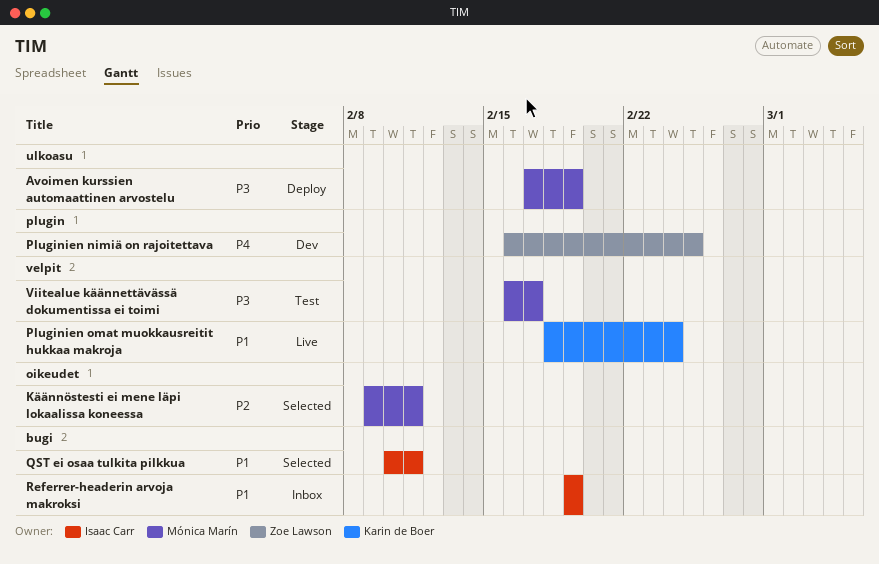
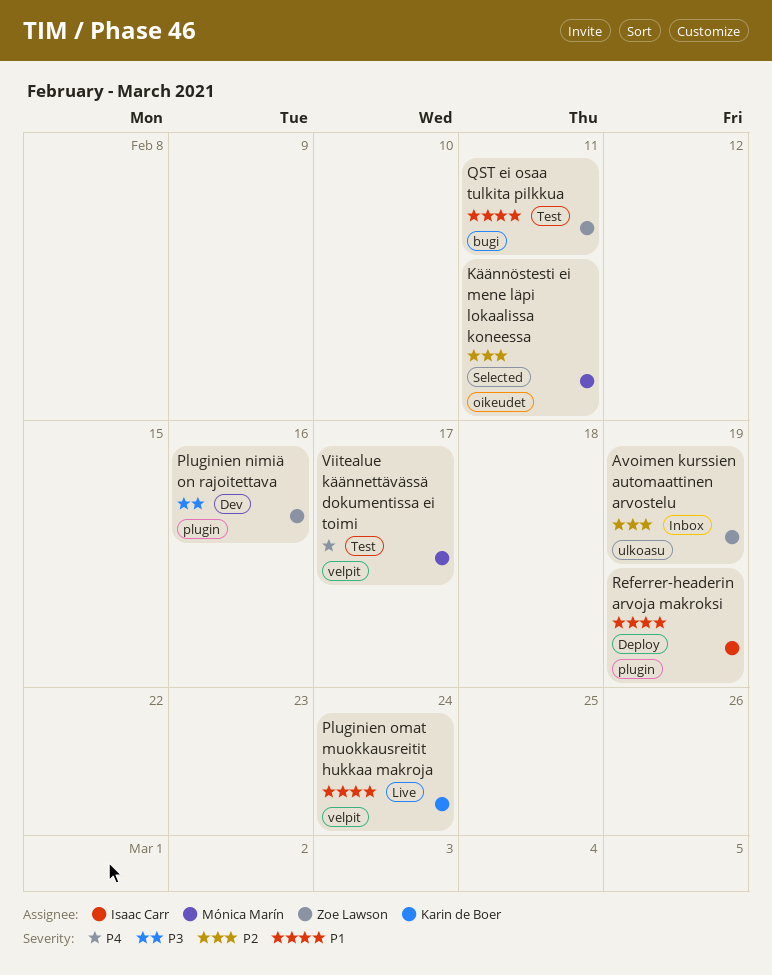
Avoimen kurssien automaattinen arvostelu, status: Deploy -> Inbox
Avoimen kurssien automaattinen arvostelu, owner: Mónica Marín -> Zoe Lawson
Avoimen kurssien automaattinen arvostelu, priority: P3 -> P2
Pluginien nimiä on rajoitettava, priority: P4 -> P3
Pluginien nimiä on rajoitettava, due: Feb 25 -> Feb 16
QST ei osaa tulkita pilkkua, status: Selected -> Test
QST ei osaa tulkita pilkkua, owner: Isaac Carr -> Zoe Lawson
Referrer-headerin arvoja makroksi, status: Inbox -> Deploy
Referrer-headerin arvoja makroksi, label: bugi -> plugin
Viitealue käännettävässä dokumentissa ei toimi, priority: P3 -> P4

